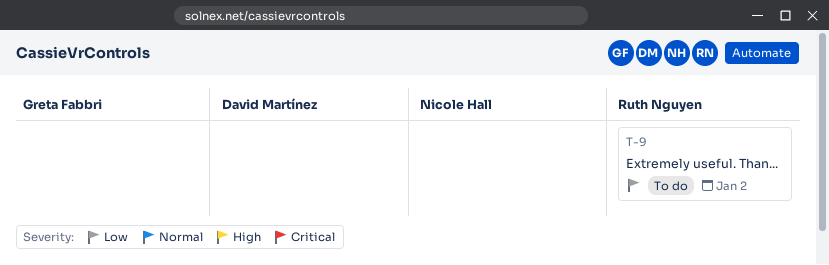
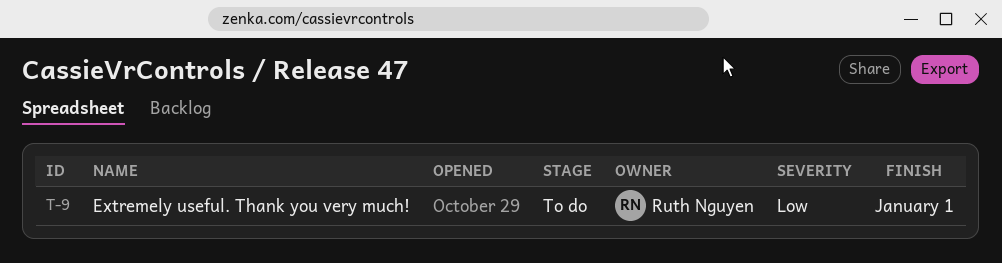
T-9, due: Jan 2 -> Jan 1

